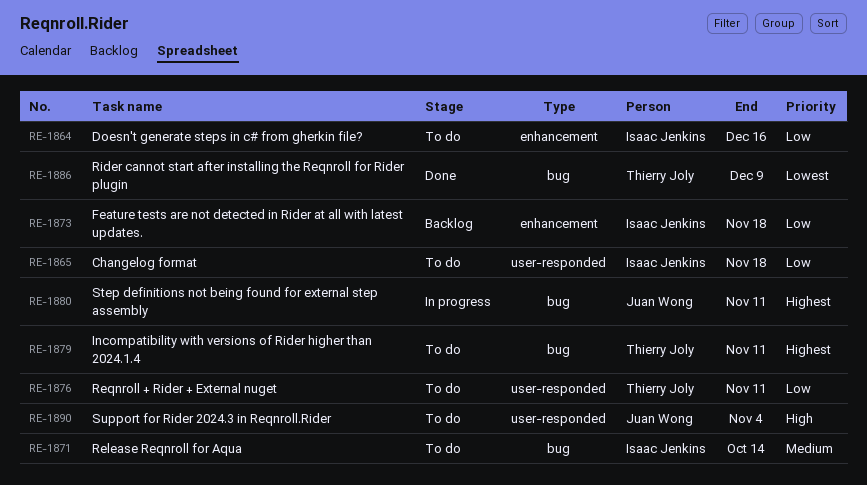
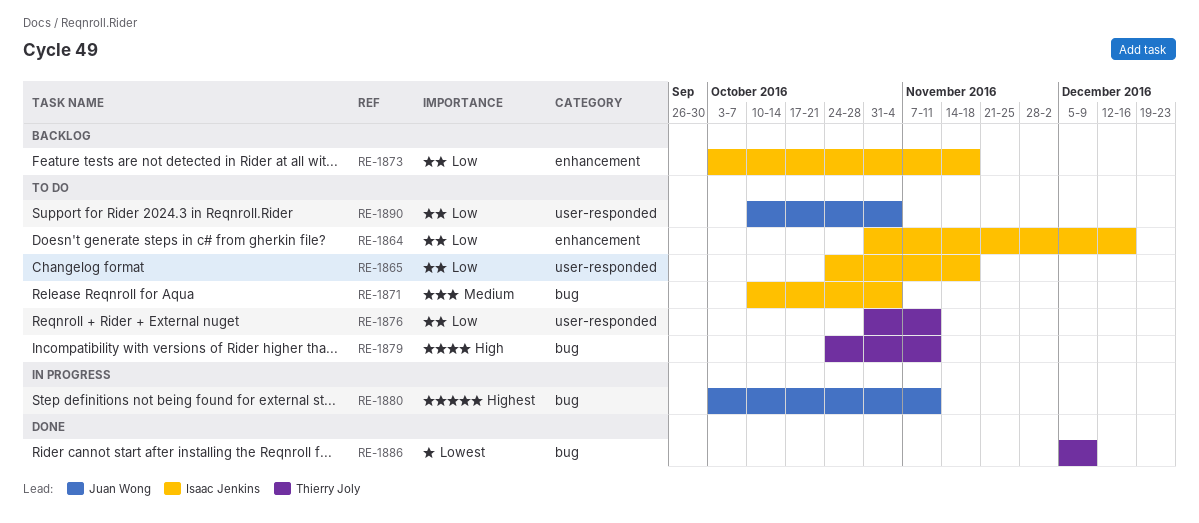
RE-1871, due: Oct 14 -> Nov 4
RE-1879, priority: Highest -> High
RE-1890, priority: High -> Low

